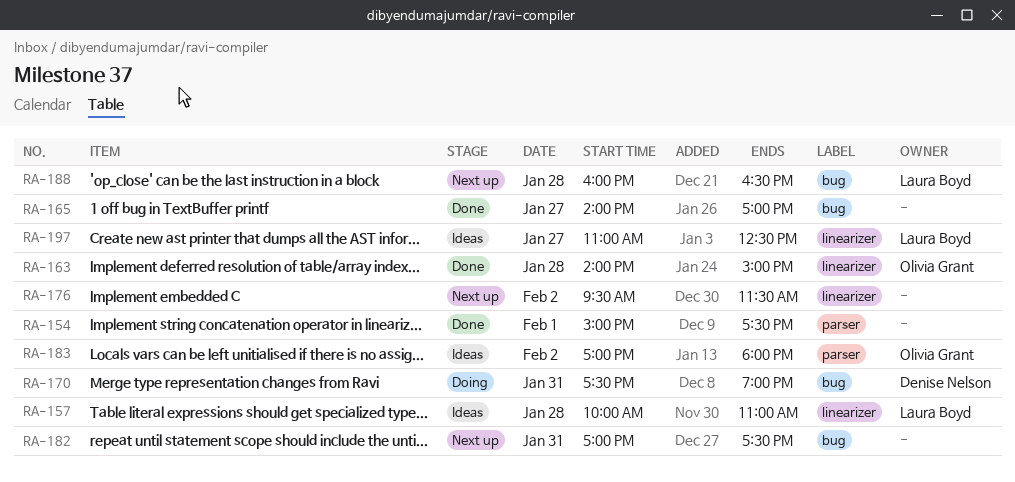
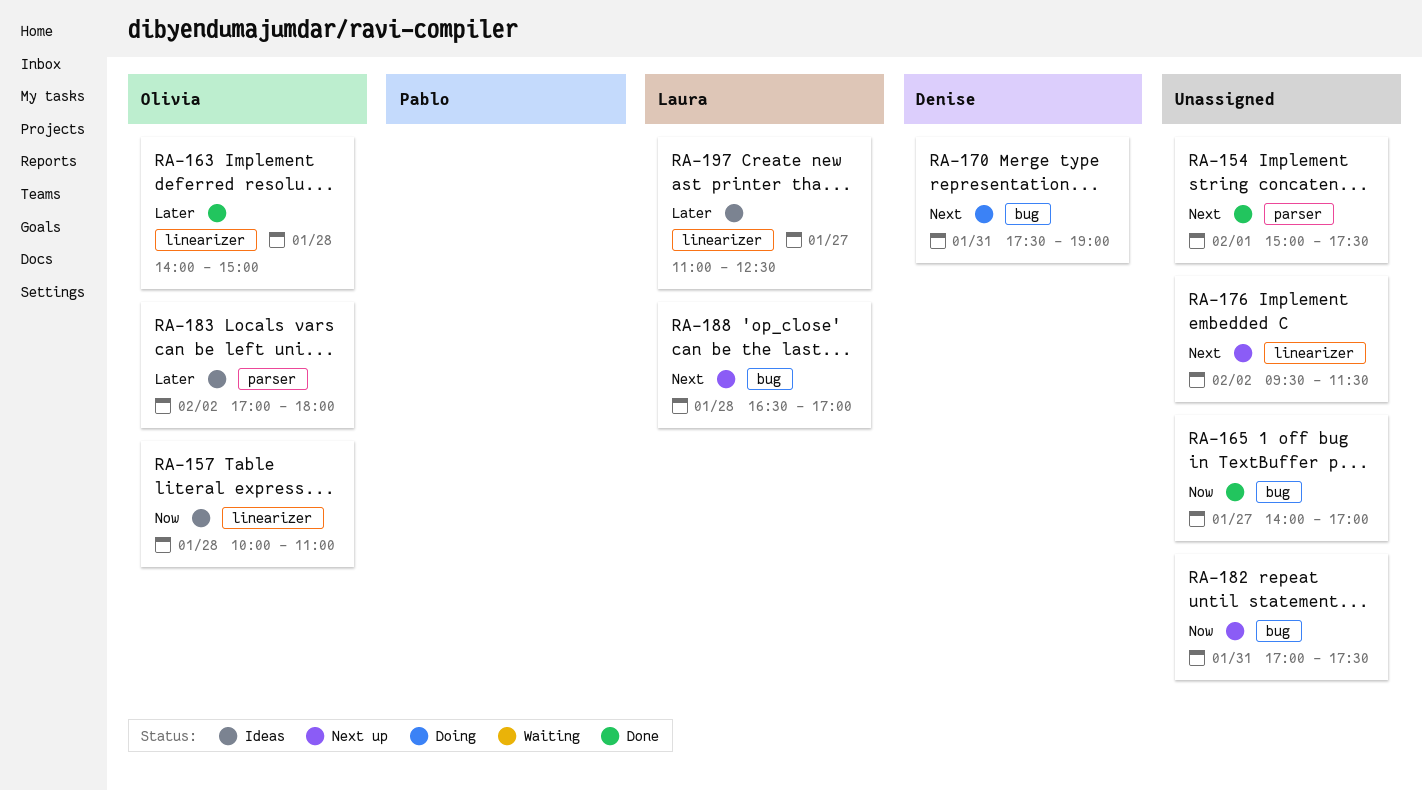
RA-157, owner: Laura Boyd -> Olivia Grant
RA-188, begins: 16:00 -> 16:30
RA-188, ends: 16:30 -> 17:00

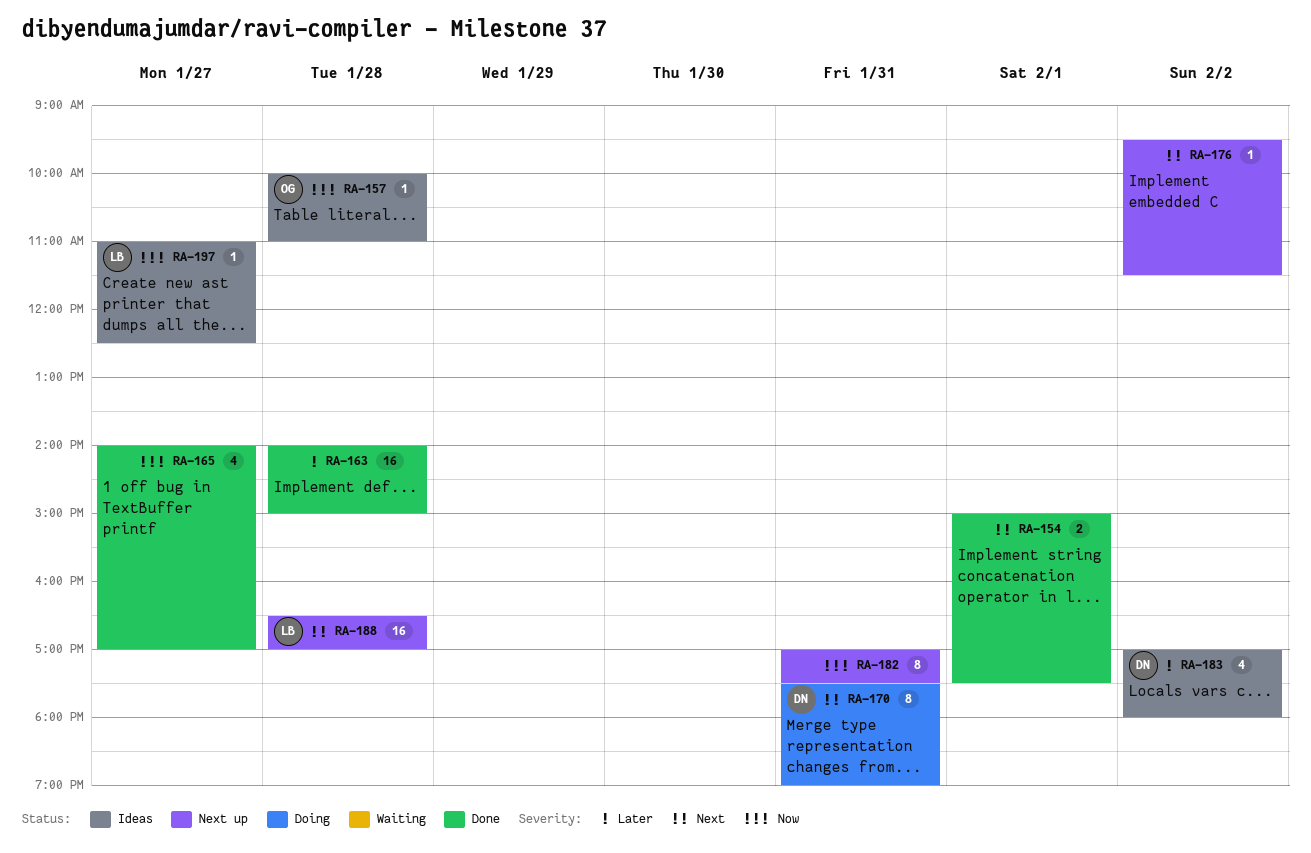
RA-163, owner: Olivia -> none
RA-183, owner: Olivia -> Denise
RA-197, priority: Later -> Now

